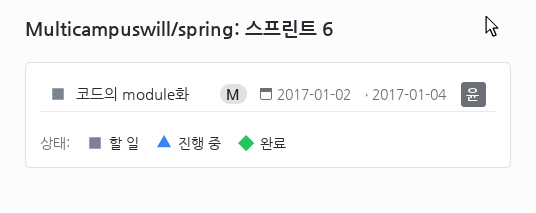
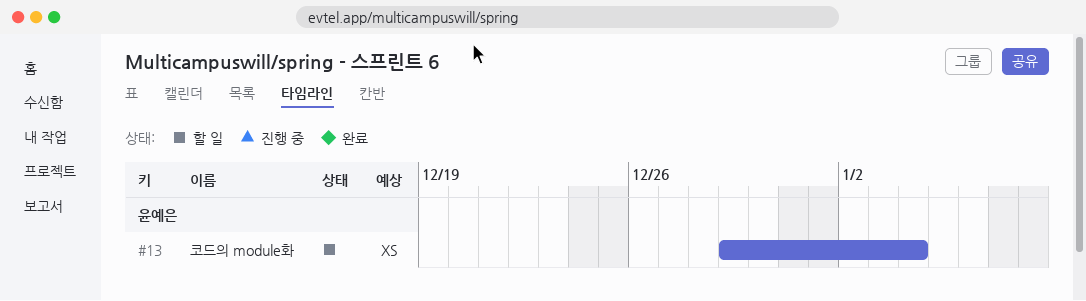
코드의 module화, estimate: M -> XS
코드의 module화, start: Jan 2 -> Dec 29

